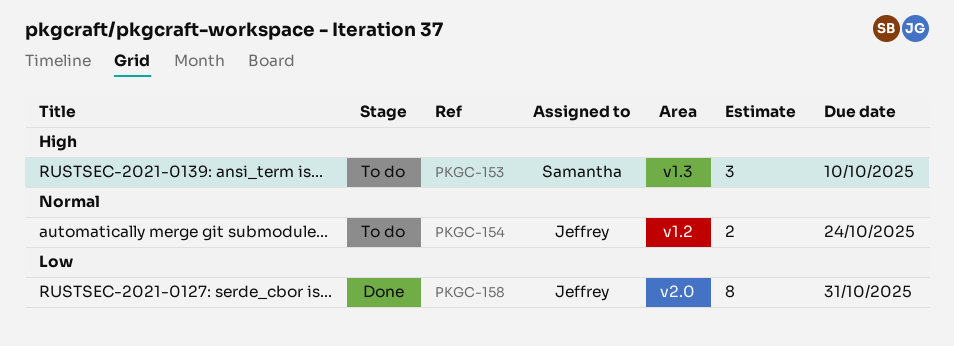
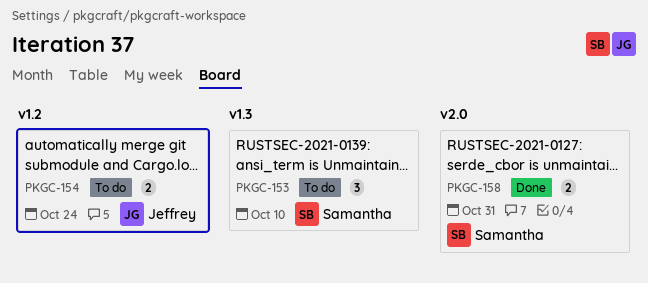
PKGC-158, owner: Jeffrey -> Samantha
PKGC-158, estimate: 8 -> 2

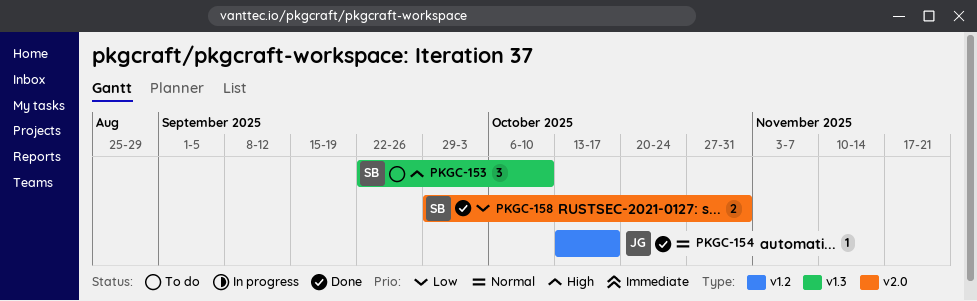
PKGC-154, status: To do -> Done
PKGC-154, estimate: 2 -> 1
PKGC-154, due: Oct 24 -> Oct 17

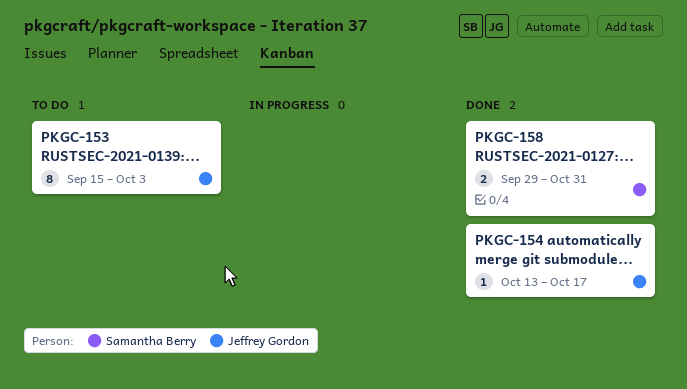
PKGC-153, owner: Samantha Berry -> Jeffrey Gordon
PKGC-153, estimate: 3 -> 8
PKGC-153, start: Sep 22 -> Sep 15
PKGC-153, due: Oct 10 -> Oct 3

